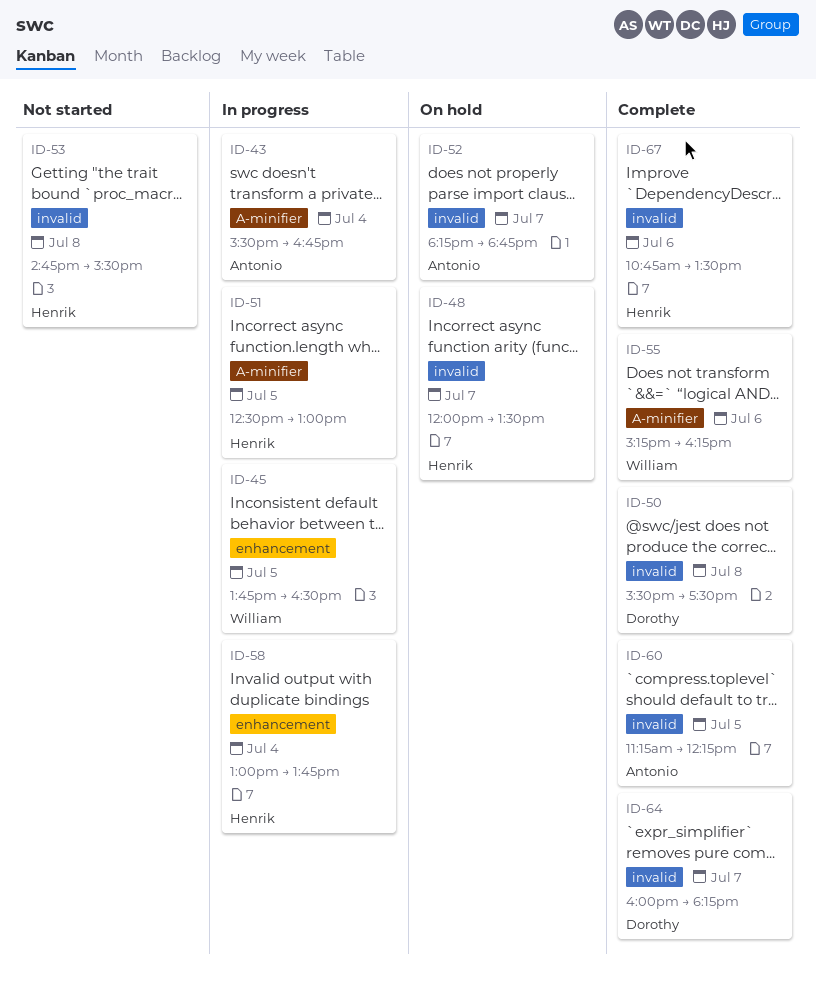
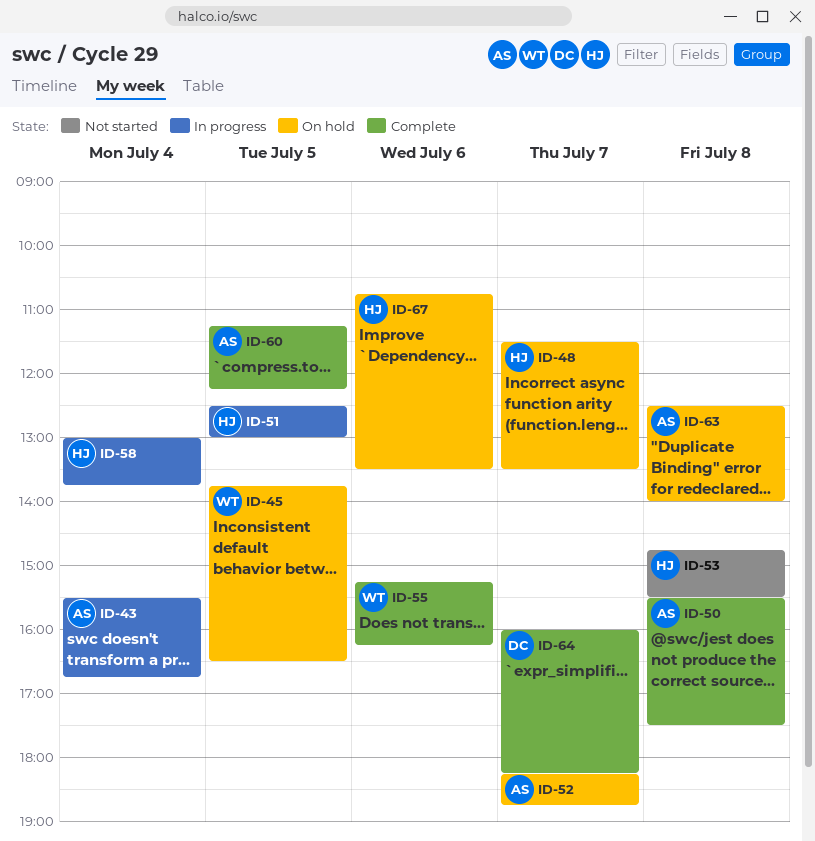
ID-45, status: In progress -> On hold
ID-48, begins: 12:00 -> 11:30
ID-50, owner: Dorothy -> Antonio
ID-63: none -> present
ID-67, status: Complete -> On hold

